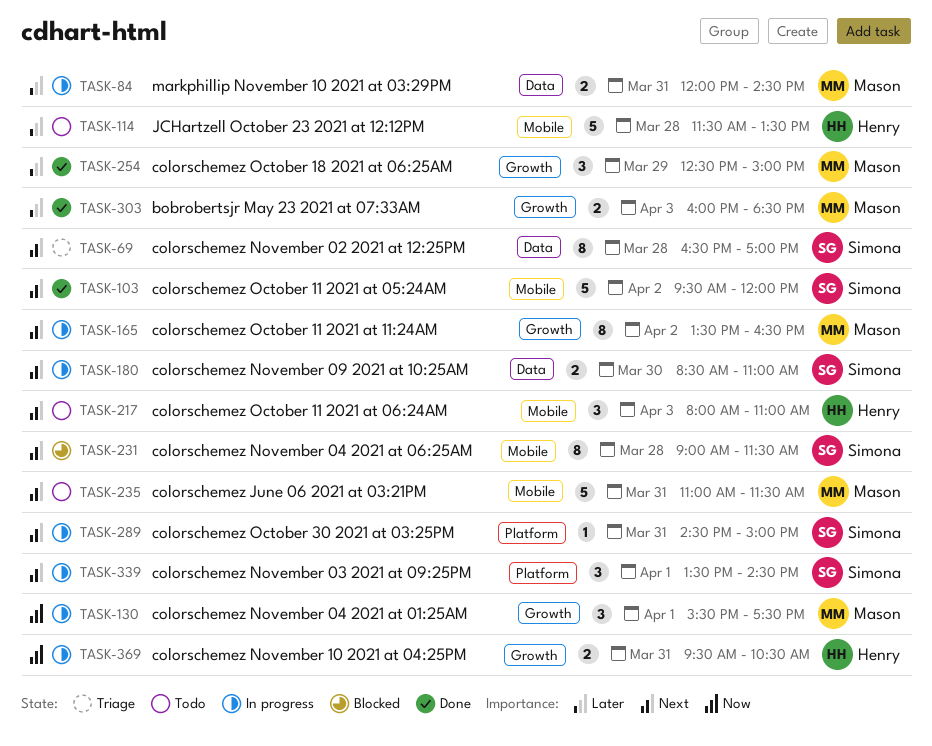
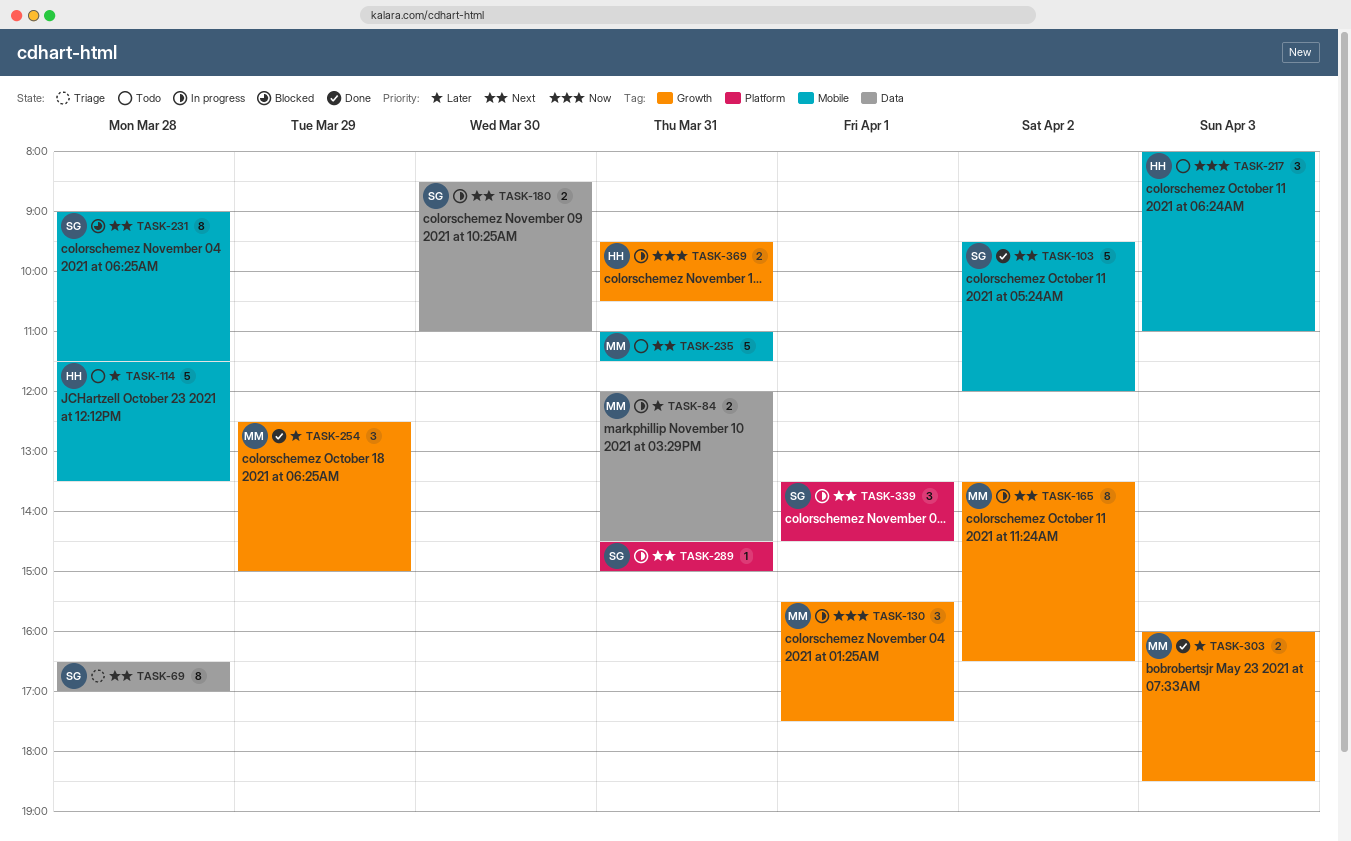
TASK-217, priority: Next -> Now

